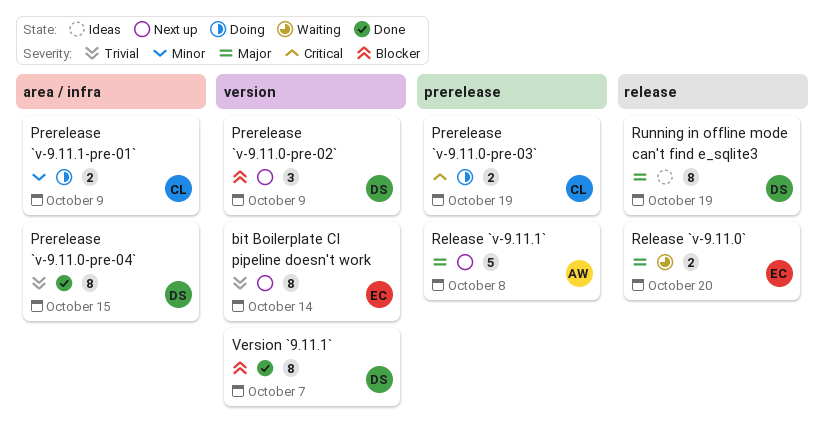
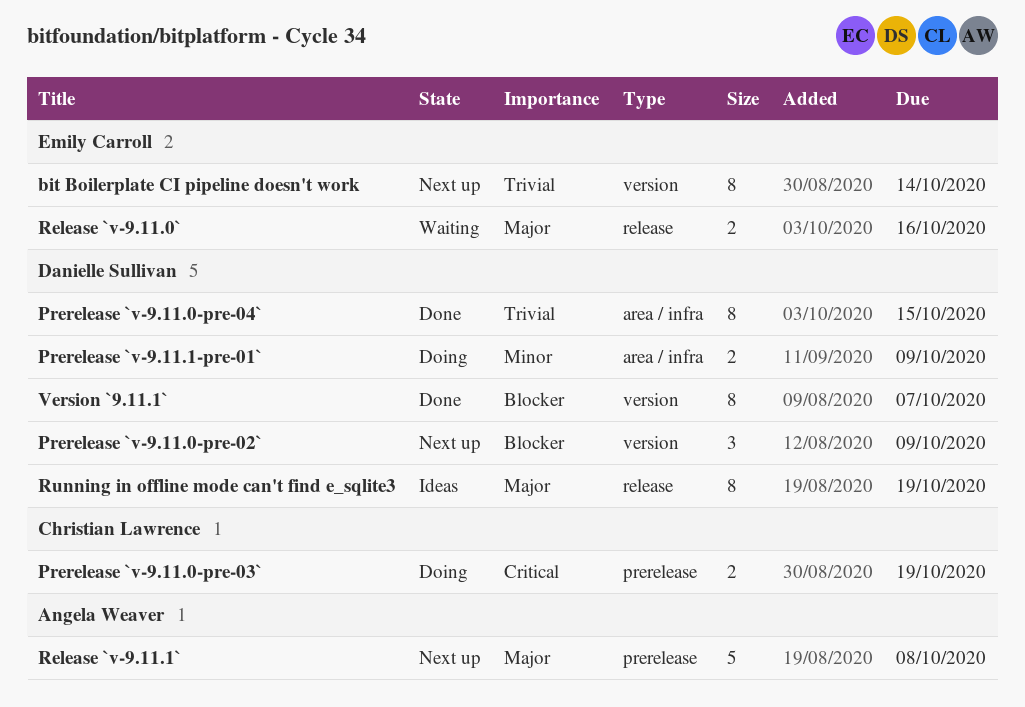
Prerelease `v-9.11.1-pre-01`, owner: Christian Lawrence -> Danielle Sullivan
Release `v-9.11.0`, due: Oct 20 -> Oct 16

